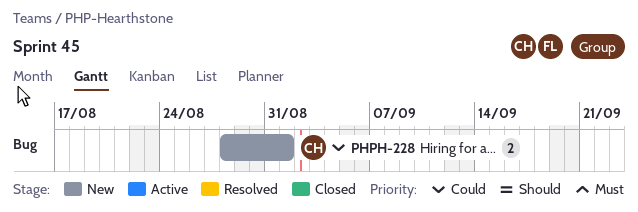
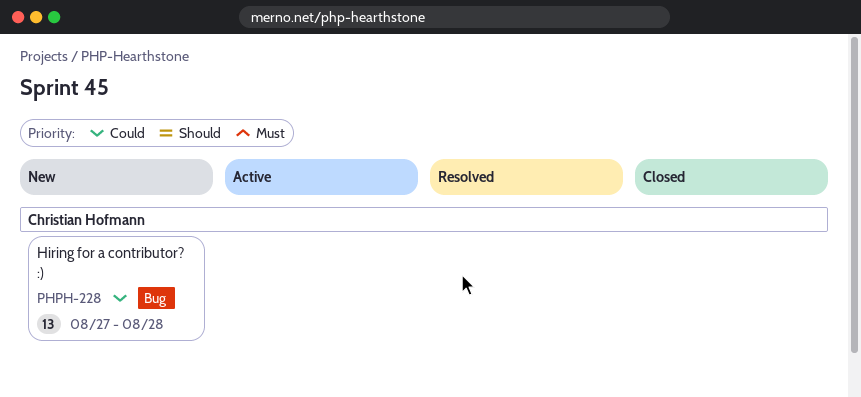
PHPH-228, estimate: 2 -> 13
PHPH-228, start: Aug 28 -> Aug 27
PHPH-228, due: Sep 1 -> Aug 28

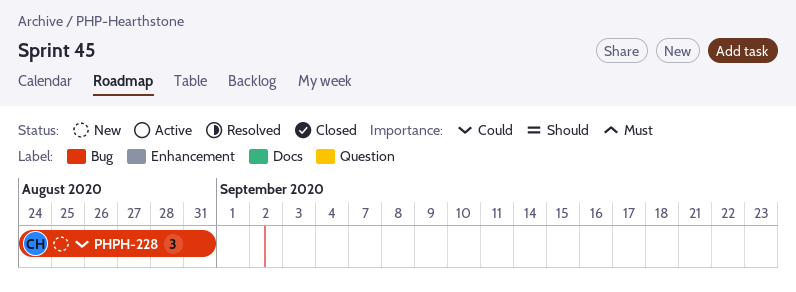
PHPH-228, estimate: 13 -> 3
PHPH-228, start: Aug 27 -> Aug 24
PHPH-228, due: Aug 28 -> Aug 31

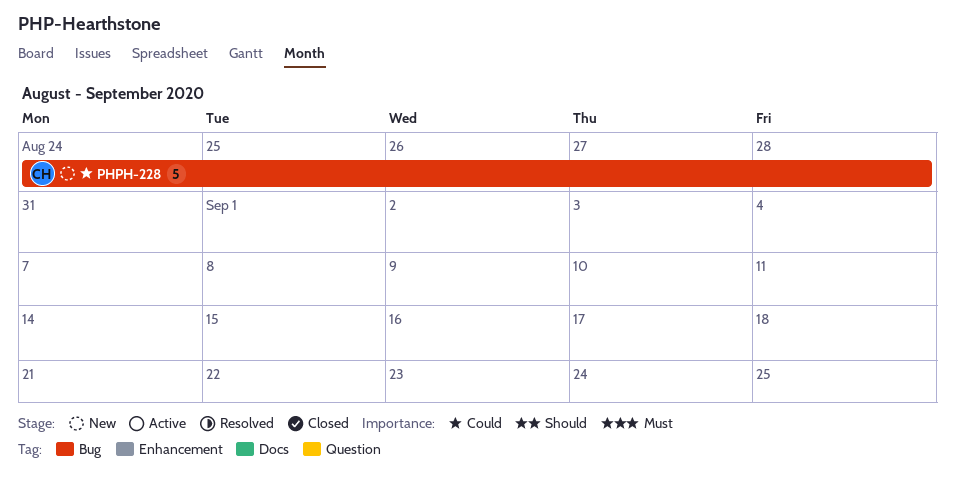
PHPH-228, estimate: 3 -> 5
PHPH-228, due: Aug 31 -> Aug 28

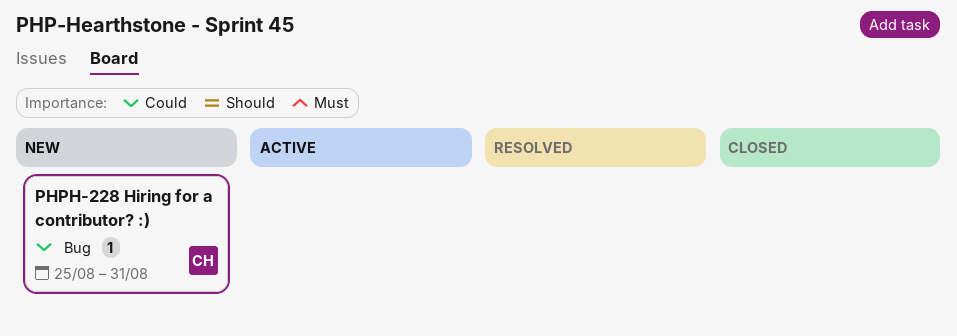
PHPH-228, estimate: 5 -> 1
PHPH-228, start: Aug 24 -> Aug 25
PHPH-228, due: Aug 28 -> Aug 31

